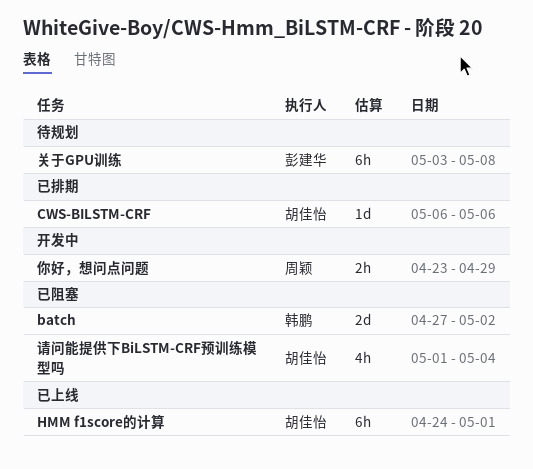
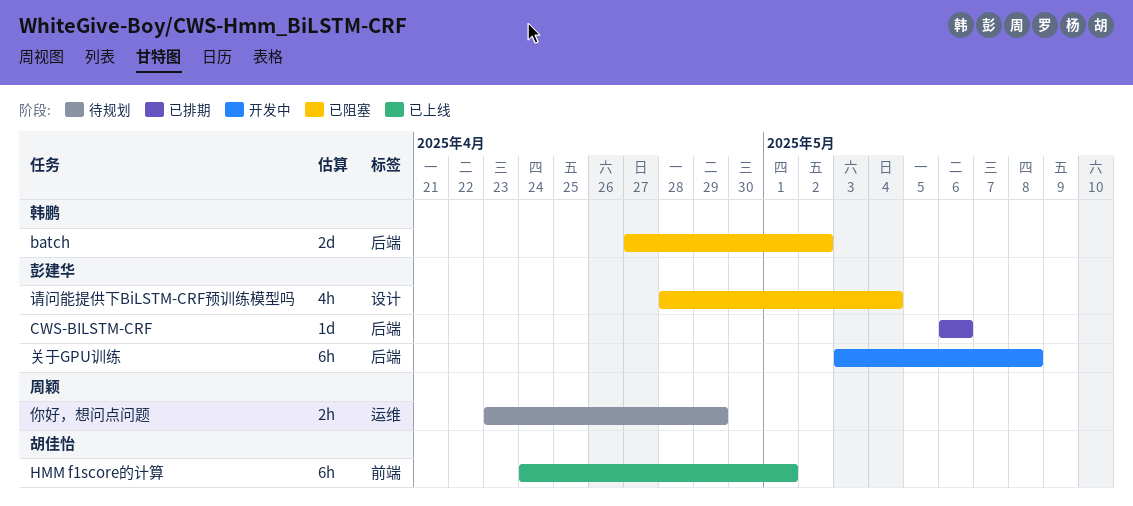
CWS-BILSTM-CRF, owner: 胡佳怡 -> 彭建华
你好，想问点问题, status: 开发中 -> 待规划
关于GPU训练, status: 待规划 -> 开发中
请问能提供下BiLSTM-CRF预训练模型吗, owner: 胡佳怡 -> 彭建华
请问能提供下BiLSTM-CRF预训练模型吗, start: May 1 -> Apr 28

